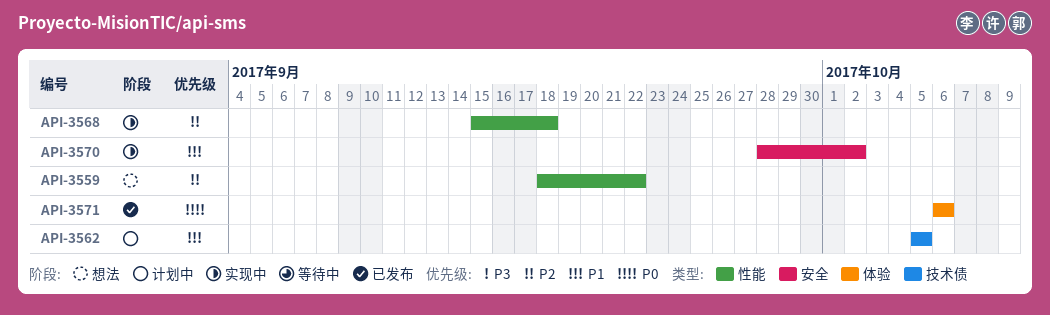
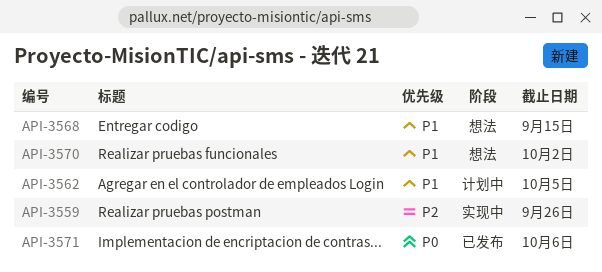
API-3559, status: 想法 -> 实现中
API-3559, due: Sep 22 -> Sep 26
API-3568, status: 实现中 -> 想法
API-3568, priority: P2 -> P1
API-3568, due: Sep 18 -> Sep 15
API-3570, status: 实现中 -> 想法

